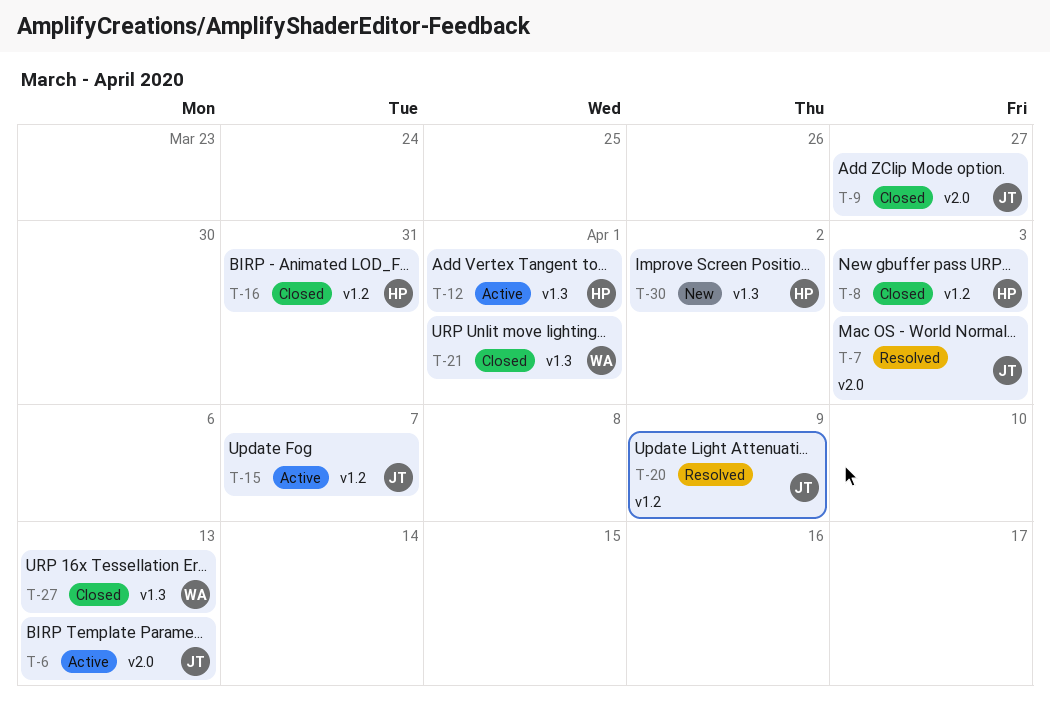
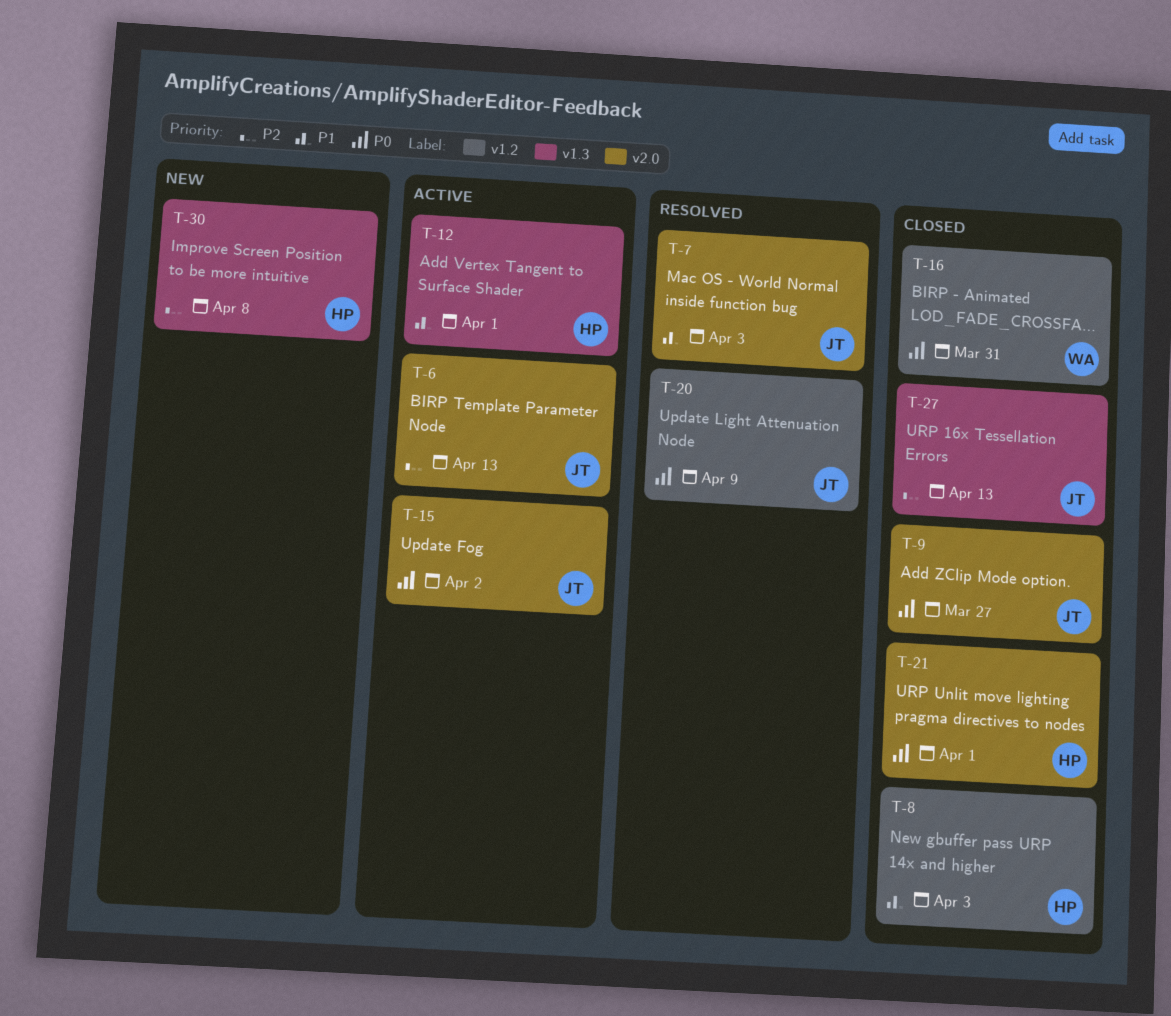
T-15, label: v1.2 -> v2.0
T-15, due: Apr 7 -> Apr 2
T-16, owner: HP -> WA
T-21, owner: WA -> HP
T-21, label: v1.3 -> v2.0
T-27, owner: WA -> JT
T-30, due: Apr 2 -> Apr 8

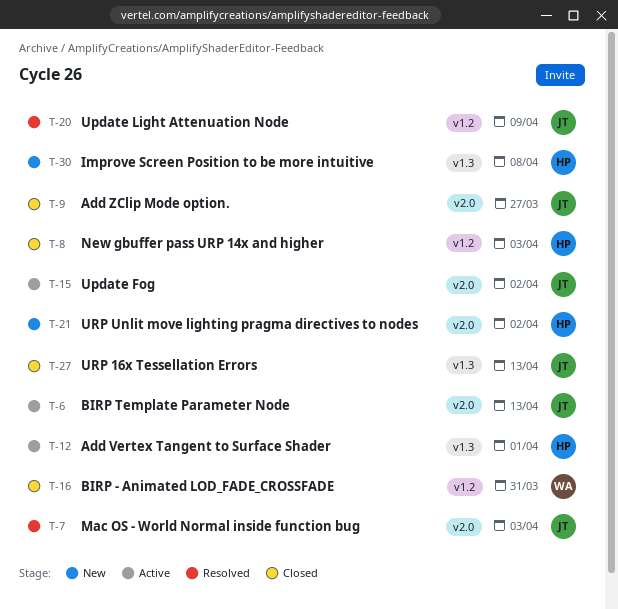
T-21, status: Closed -> New
T-21, due: Apr 1 -> Apr 2

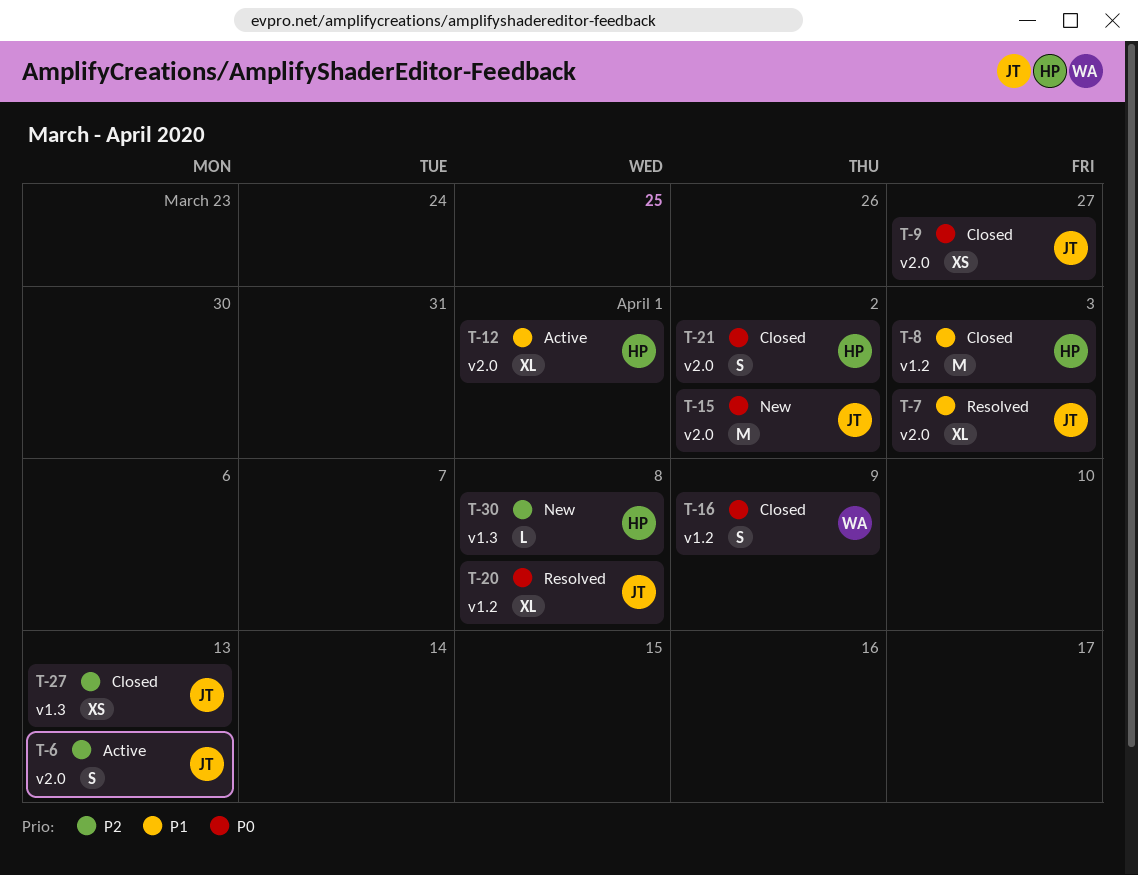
T-12, label: v1.3 -> v2.0
T-15, status: Active -> New
T-16, due: Mar 31 -> Apr 9
T-20, due: Apr 9 -> Apr 8
T-21, status: New -> Closed

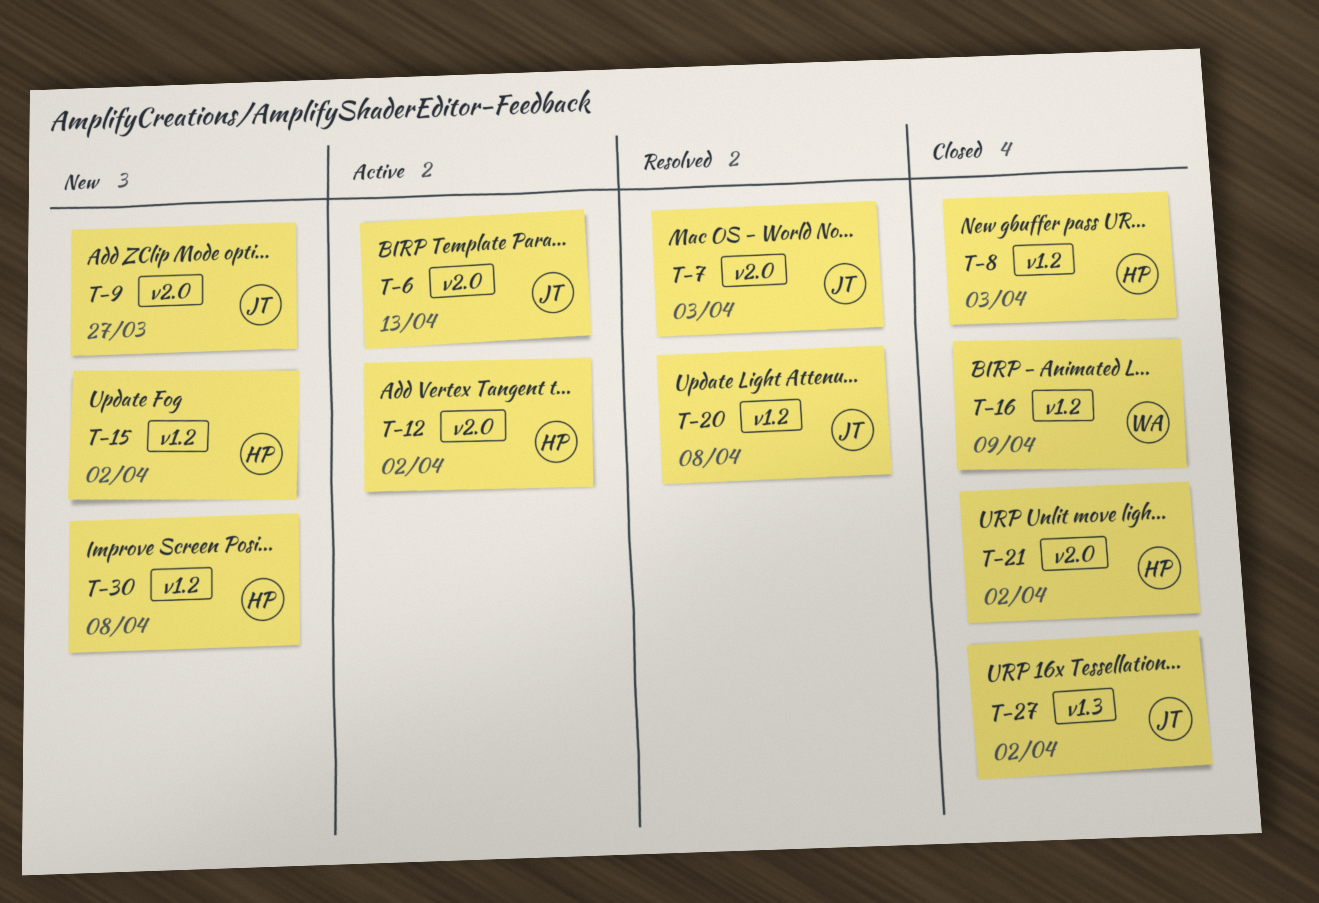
T-9, status: Closed -> New
T-12, due: Apr 1 -> Apr 2
T-15, owner: JT -> HP
T-15, label: v2.0 -> v1.2
T-27, due: Apr 13 -> Apr 2
T-30, label: v1.3 -> v1.2

